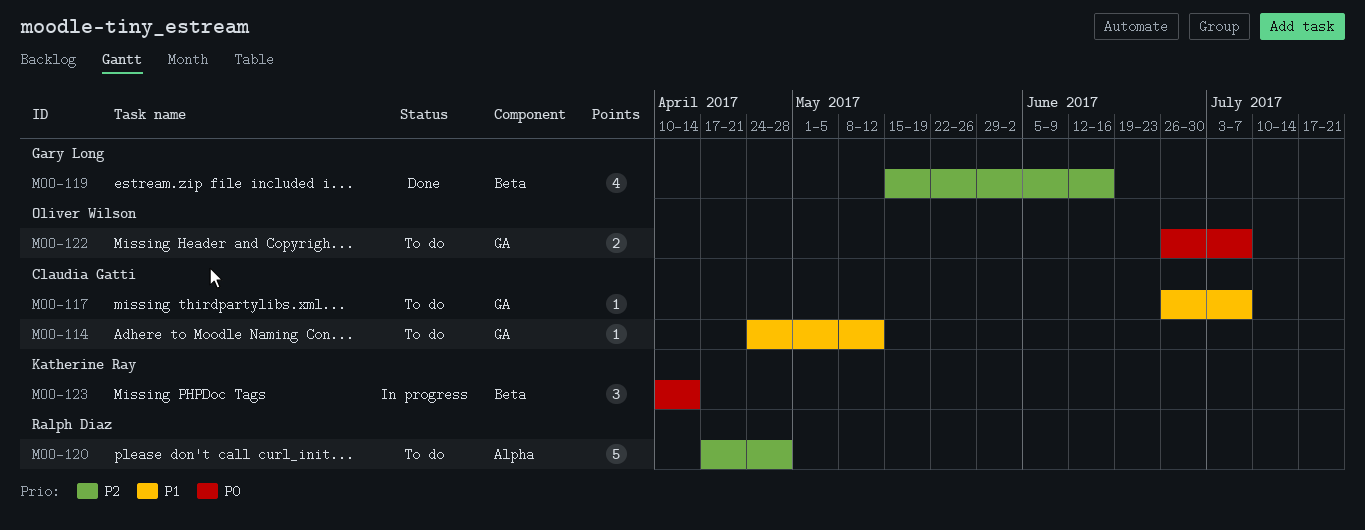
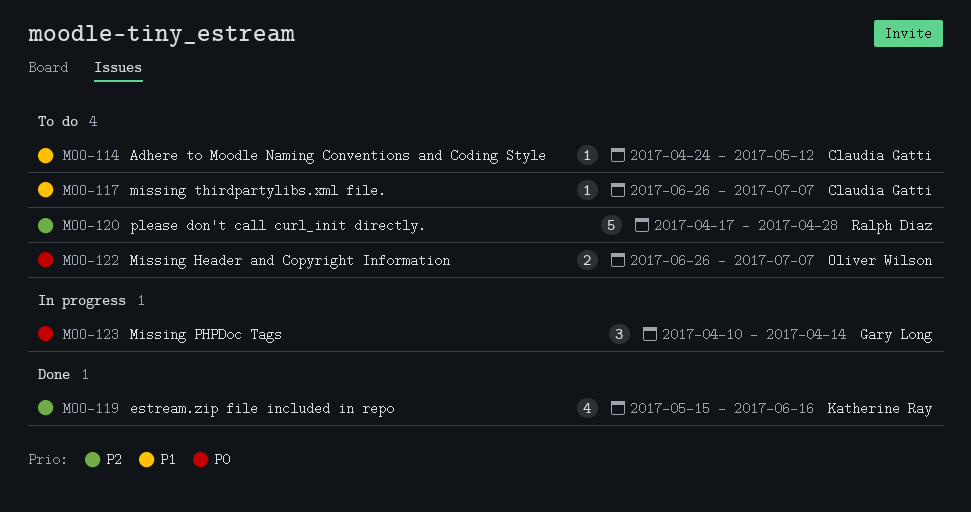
MOO-119, owner: Gary Long -> Katherine Ray
MOO-123, owner: Katherine Ray -> Gary Long

